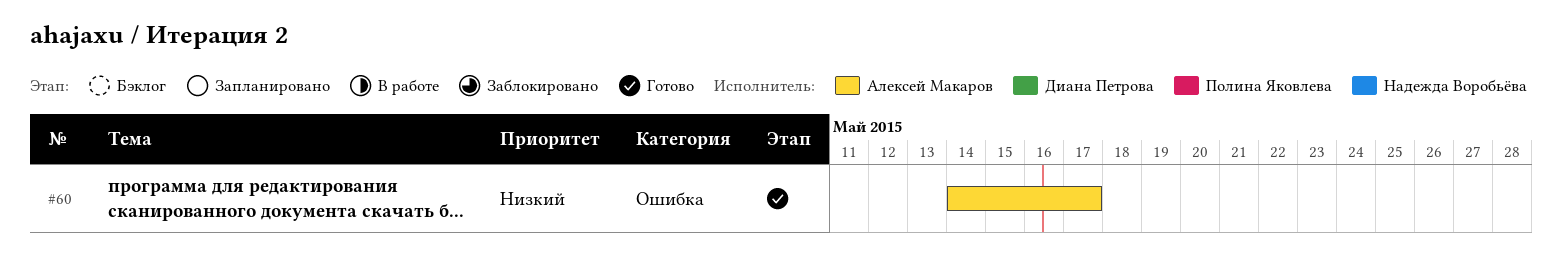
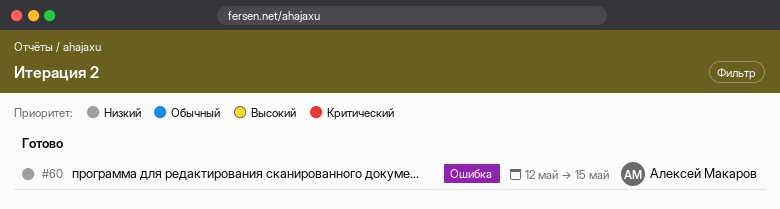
#60, start: May 14 -> May 12
#60, due: May 17 -> May 15

